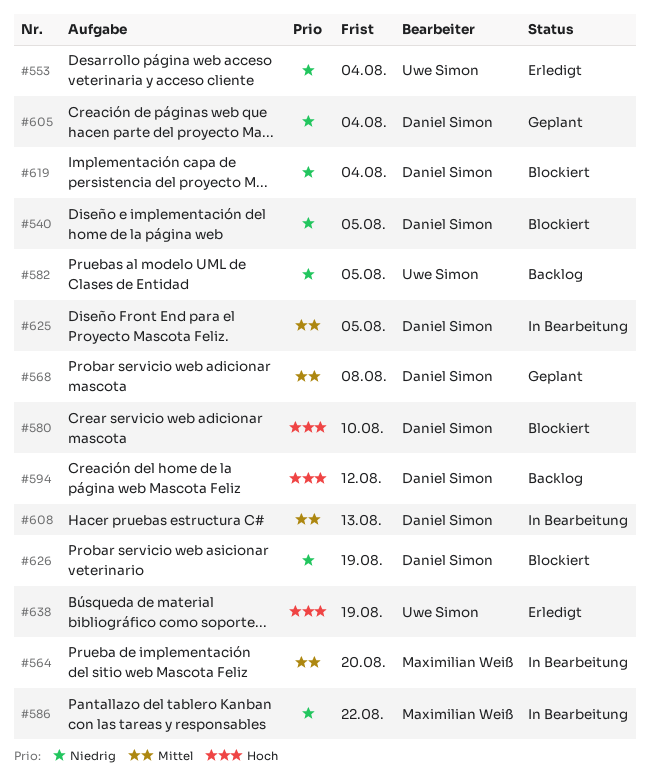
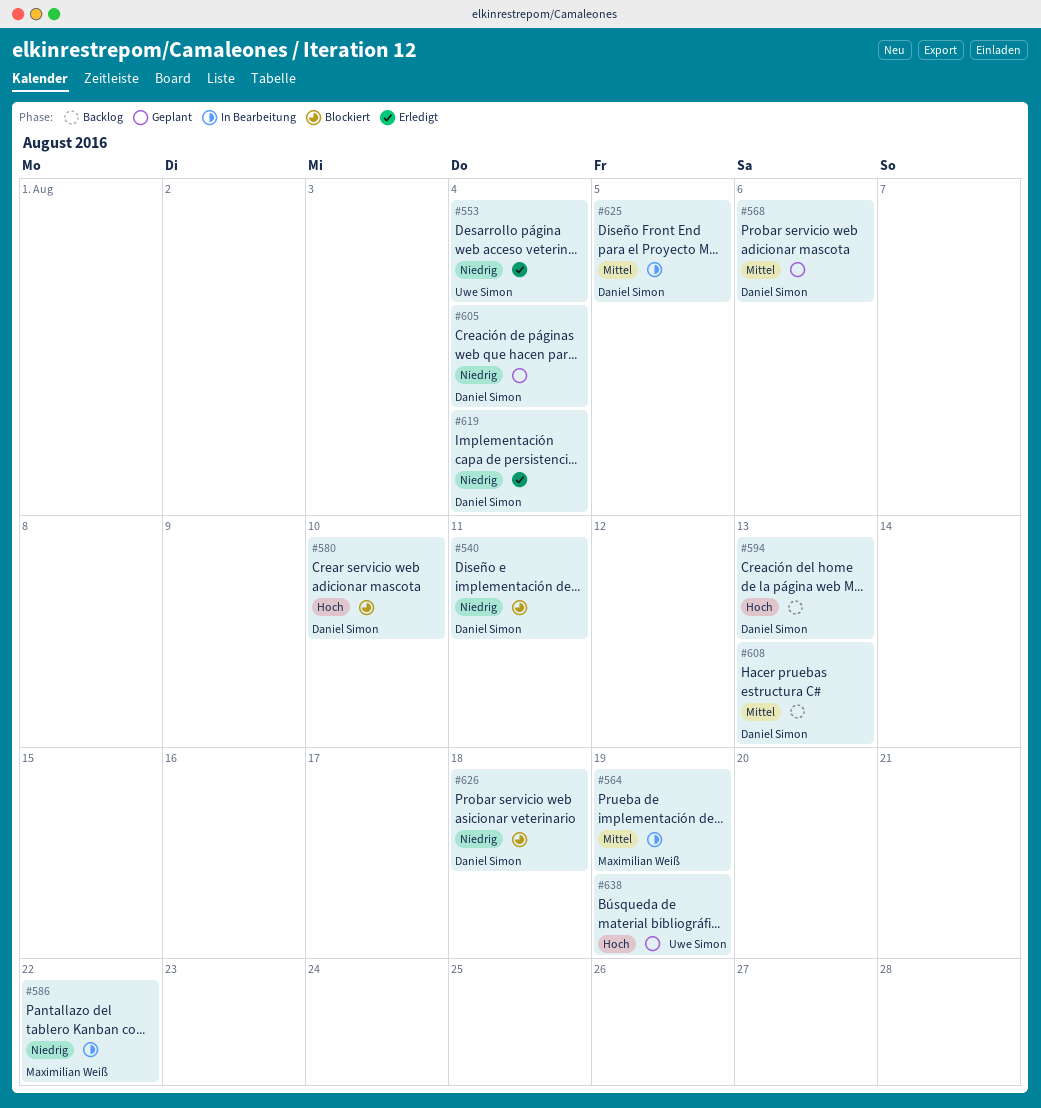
#540, due: Aug 5 -> Aug 11
#564, due: Aug 20 -> Aug 19
#568, due: Aug 8 -> Aug 6
#582: present -> none
#594, due: Aug 12 -> Aug 13
#608, status: In Bearbeitung -> Backlog
#619, status: Blockiert -> Erledigt
#626, due: Aug 19 -> Aug 18
#638, status: Erledigt -> Geplant

